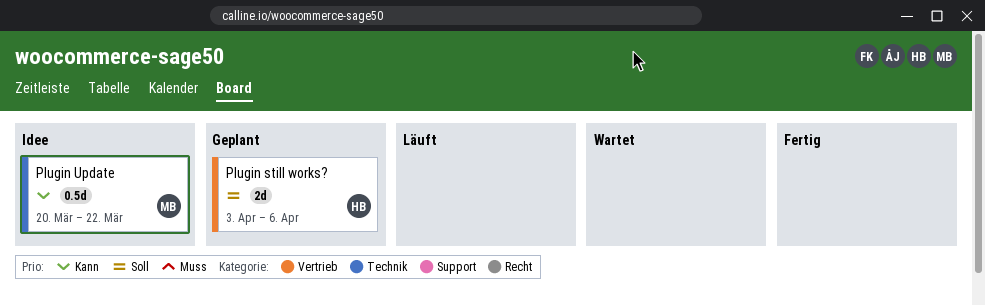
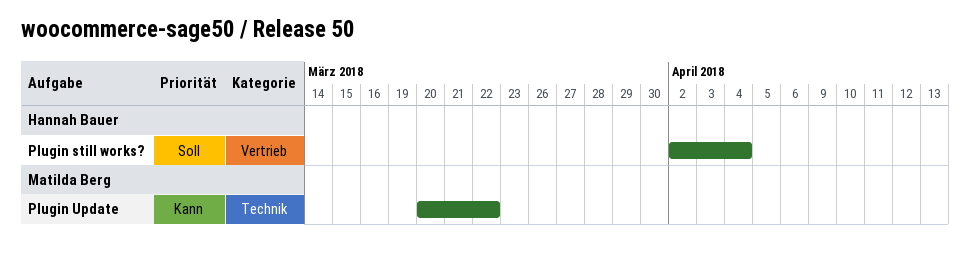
Plugin still works?, start: Apr 3 -> Apr 2
Plugin still works?, due: Apr 6 -> Apr 4

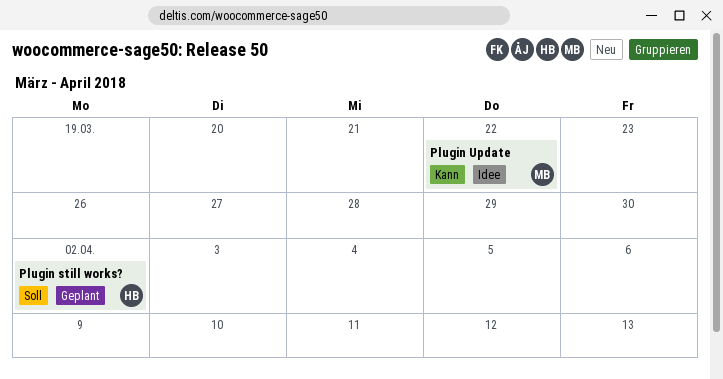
Plugin still works?, due: Apr 4 -> Apr 2

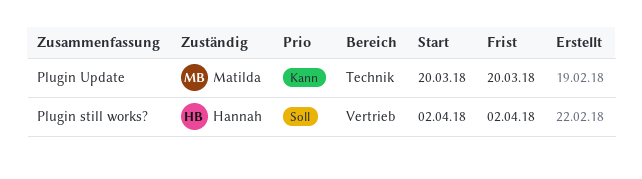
Plugin Update, due: Mar 22 -> Mar 20

